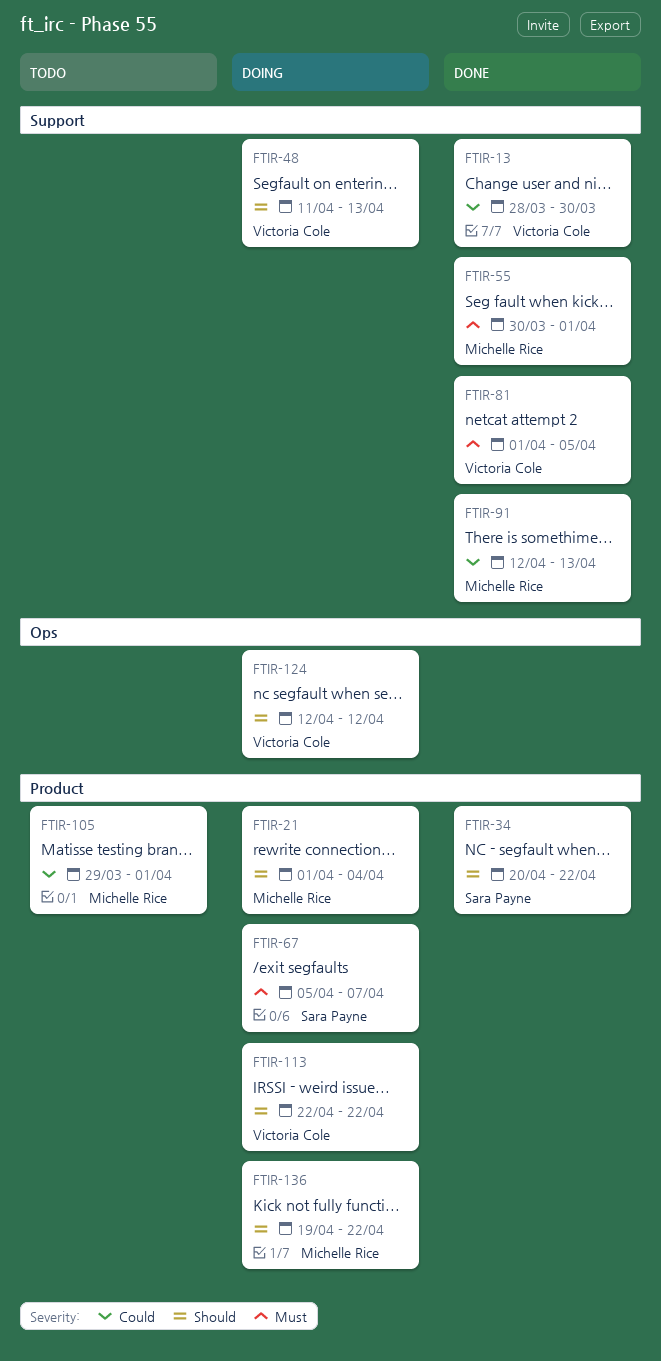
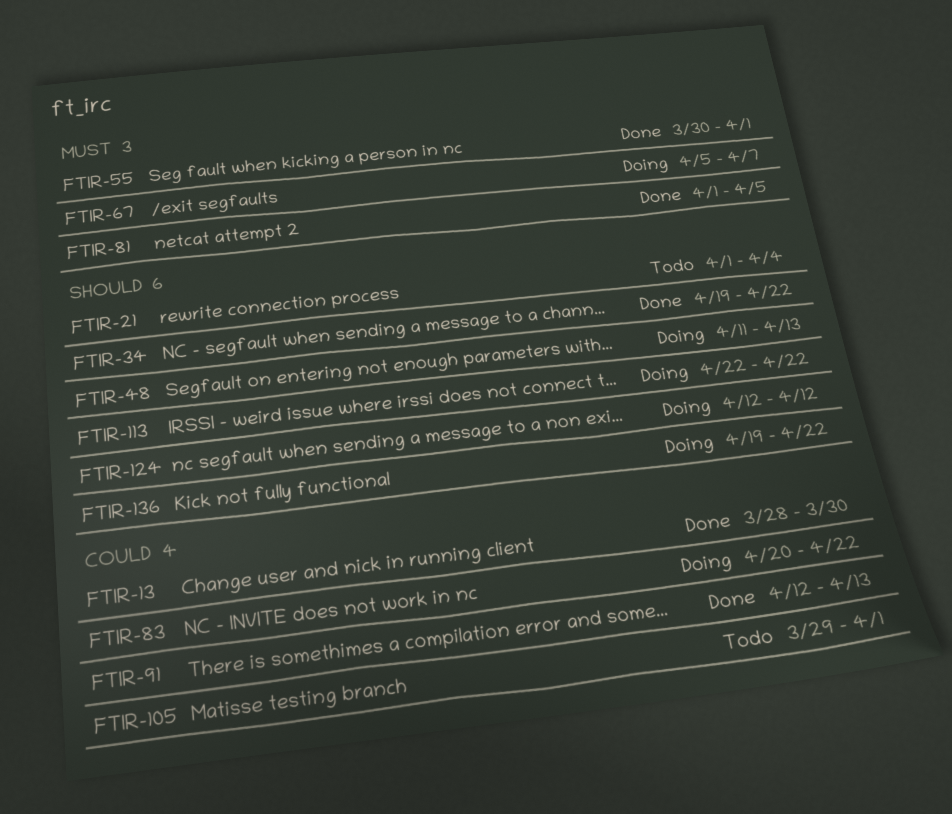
FTIR-21, status: Doing -> Todo
FTIR-34, start: Apr 20 -> Apr 19
FTIR-83: none -> present

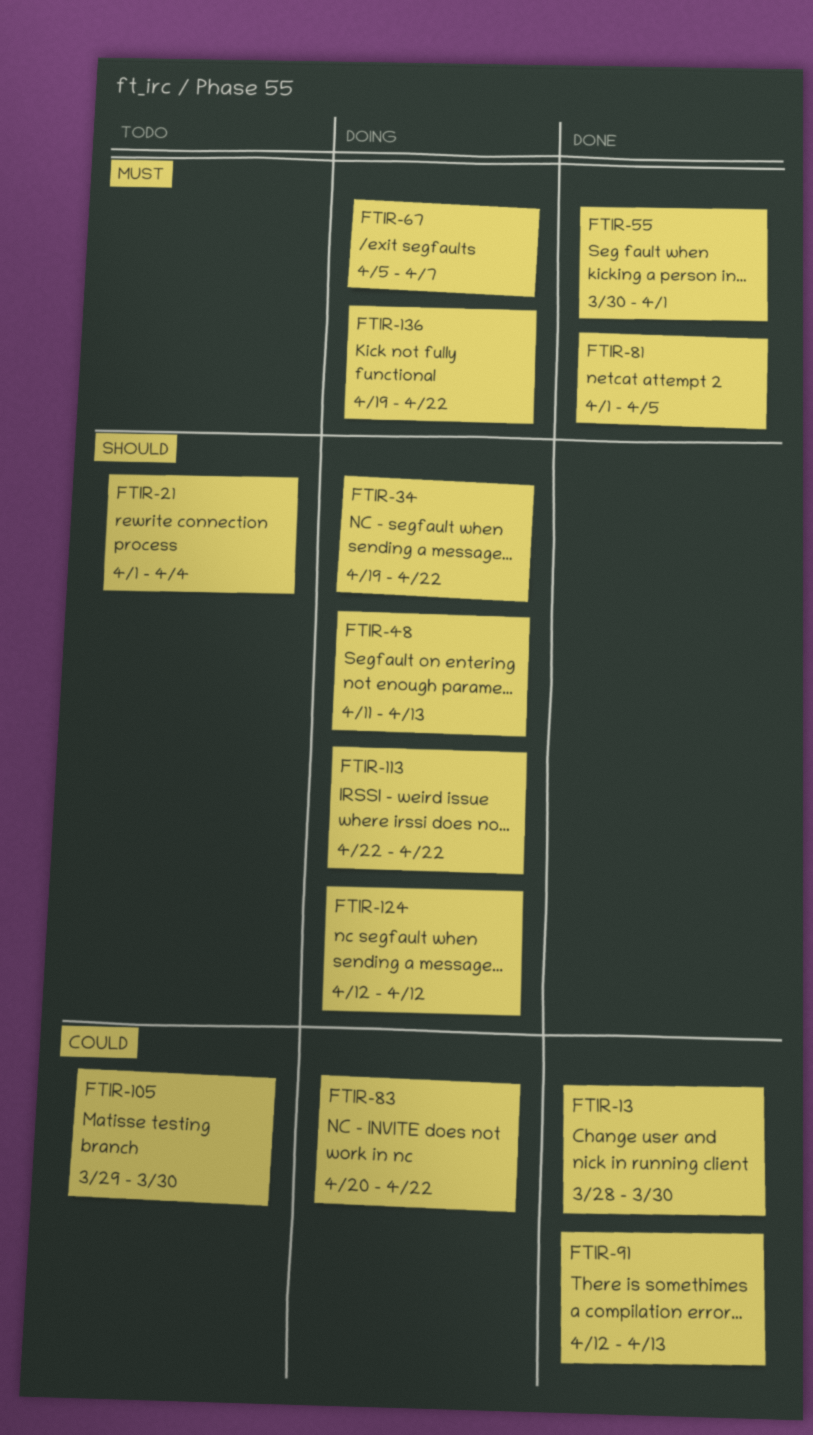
FTIR-34, status: Done -> Doing
FTIR-105, due: Apr 1 -> Mar 30
FTIR-136, priority: Should -> Must

